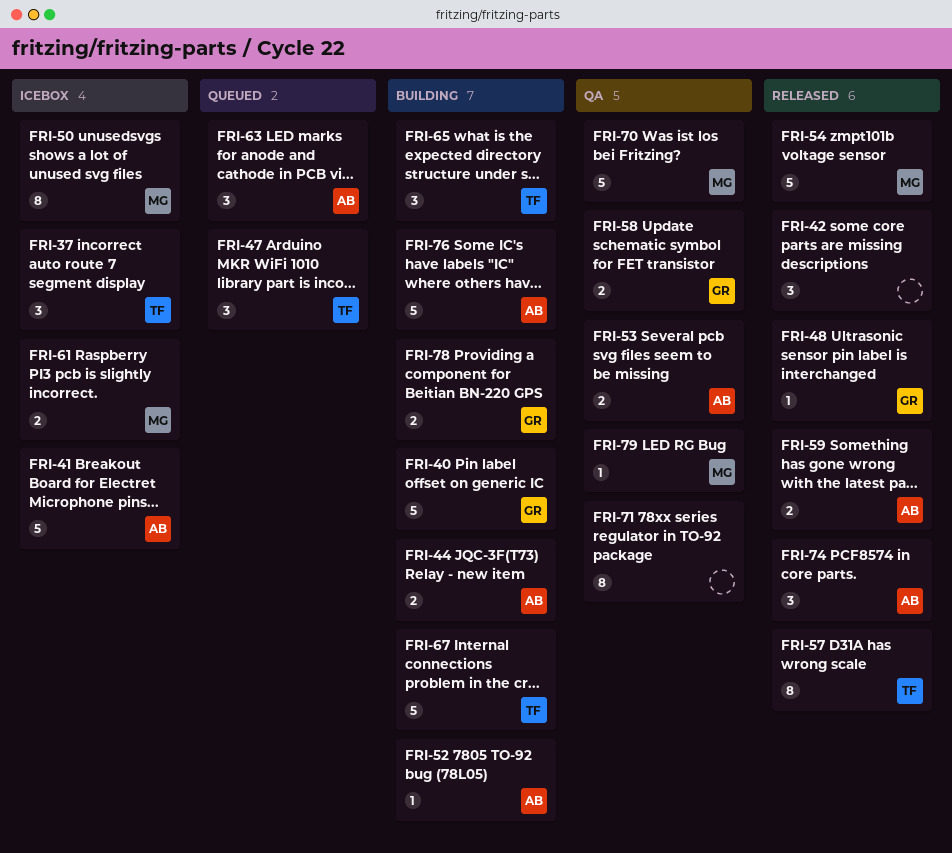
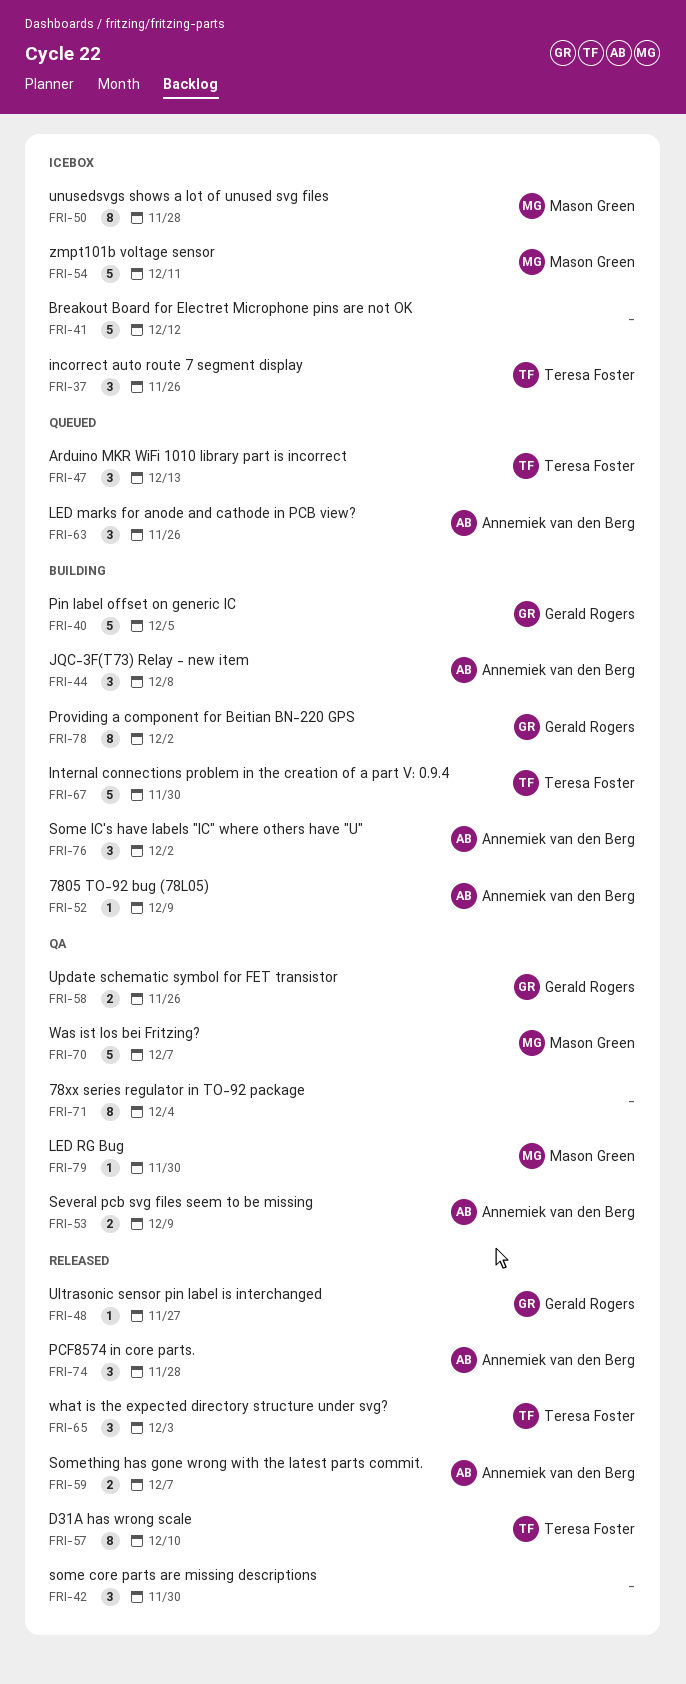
FRI-41, owner: Annemiek van den Berg -> none
FRI-44, estimate: 2 -> 3
FRI-54, status: Released -> Icebox
FRI-61: present -> none
FRI-65, status: Building -> Released
FRI-76, estimate: 5 -> 3
FRI-78, estimate: 2 -> 8

